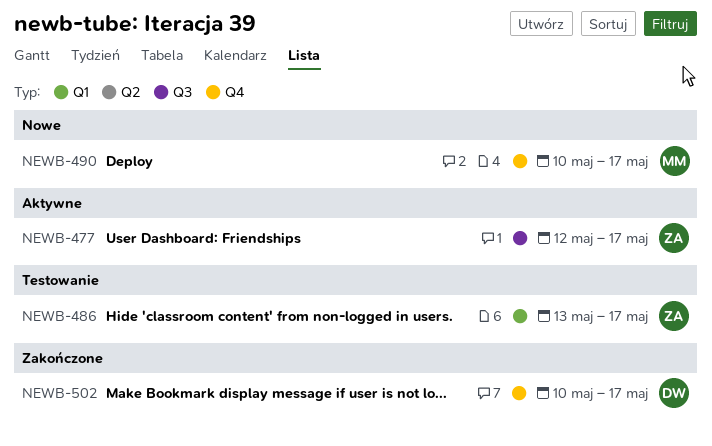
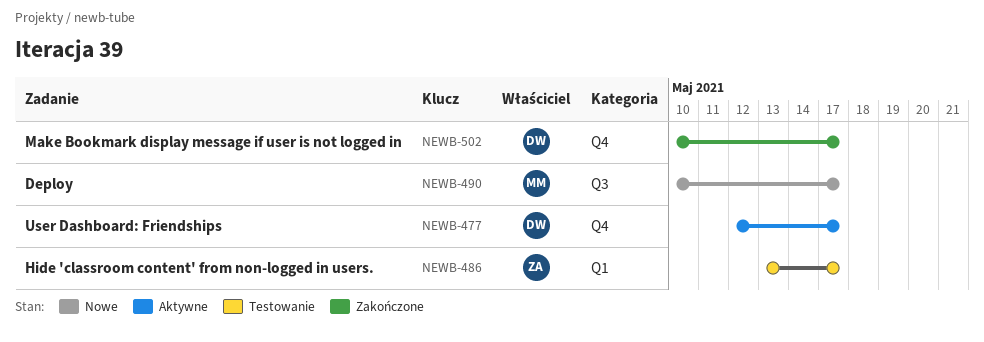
NEWB-477, owner: ZA -> DW
NEWB-477, label: Q3 -> Q4
NEWB-490, label: Q4 -> Q3

